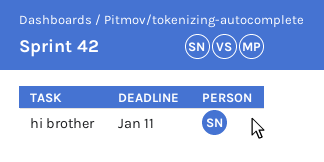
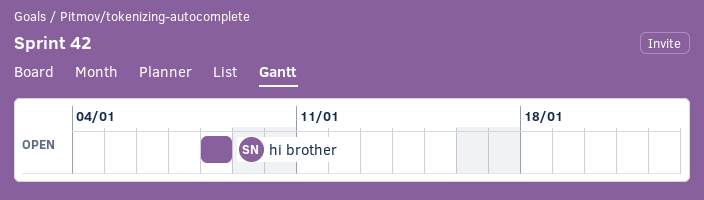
hi brother, due: Jan 11 -> Jan 8

